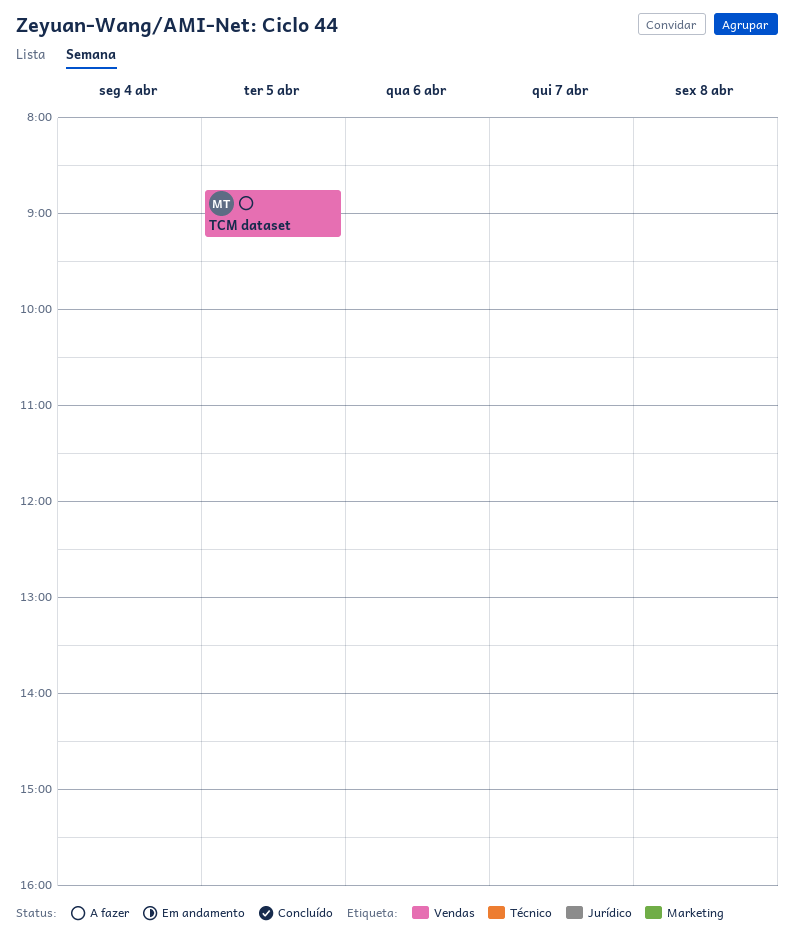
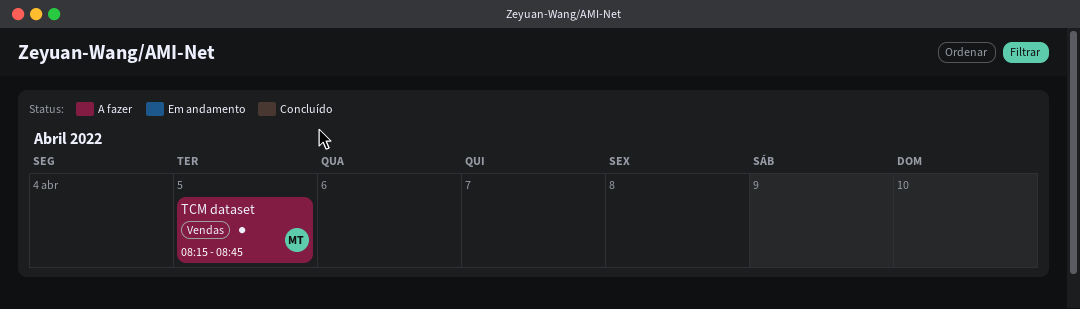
TCM dataset, begins: 08:45 -> 08:15
TCM dataset, ends: 09:15 -> 08:45

